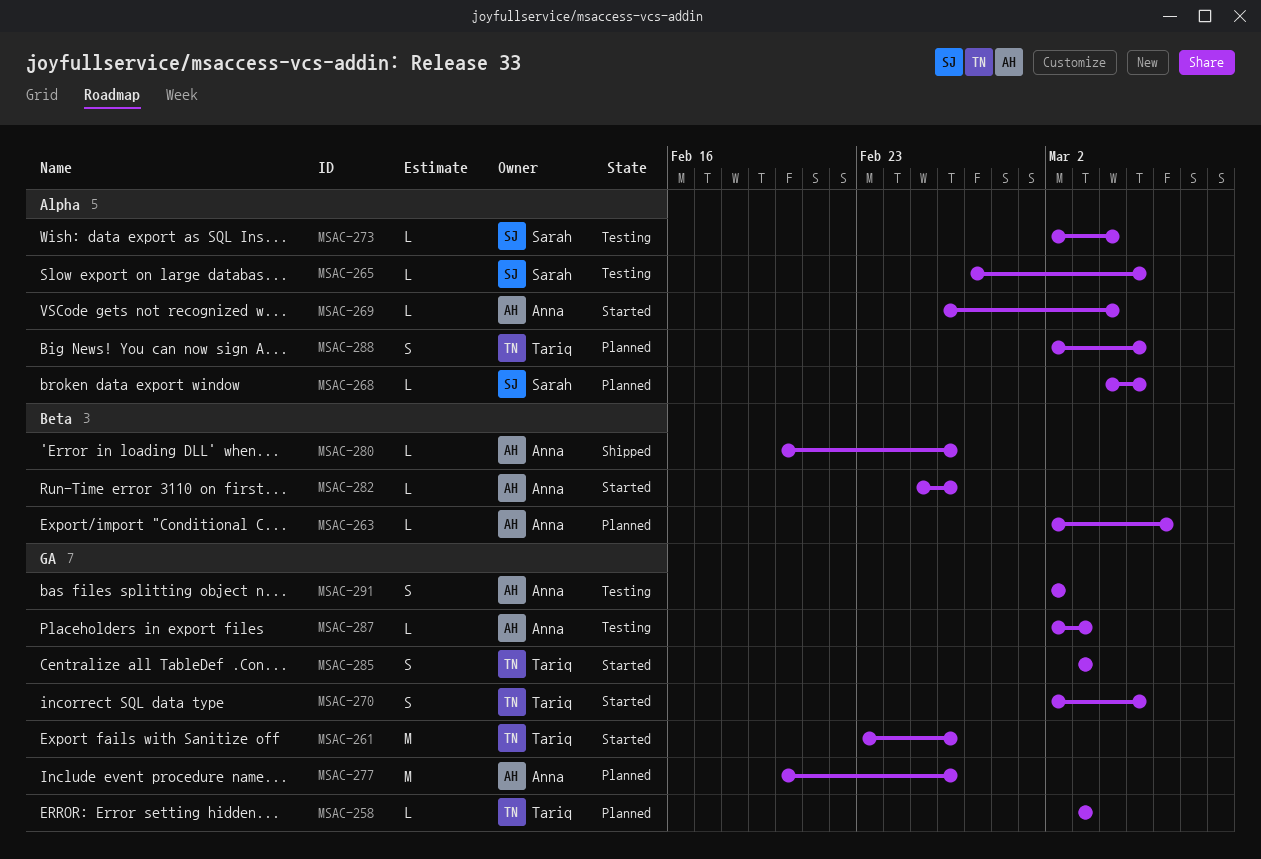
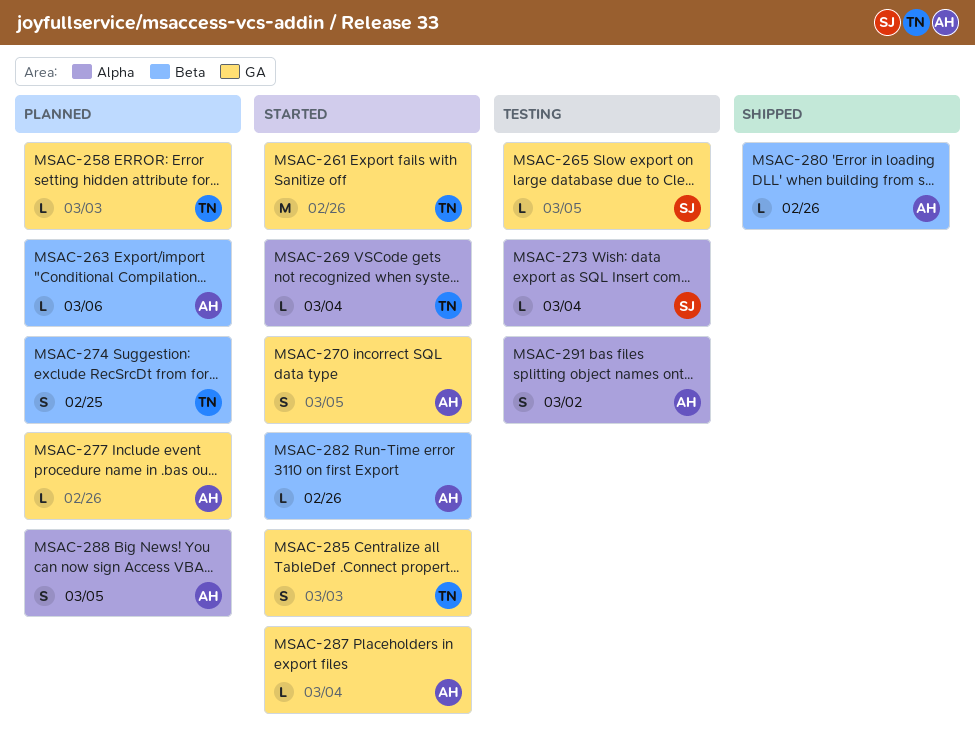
MSAC-265, label: Alpha -> GA
MSAC-268: present -> none
MSAC-269, owner: Anna -> Tariq
MSAC-270, owner: Tariq -> Anna
MSAC-274: none -> present
MSAC-277, estimate: M -> L
MSAC-287, status: Testing -> Started
MSAC-287, due: Mar 3 -> Mar 4
MSAC-288, owner: Tariq -> Anna
MSAC-291, label: GA -> Alpha

